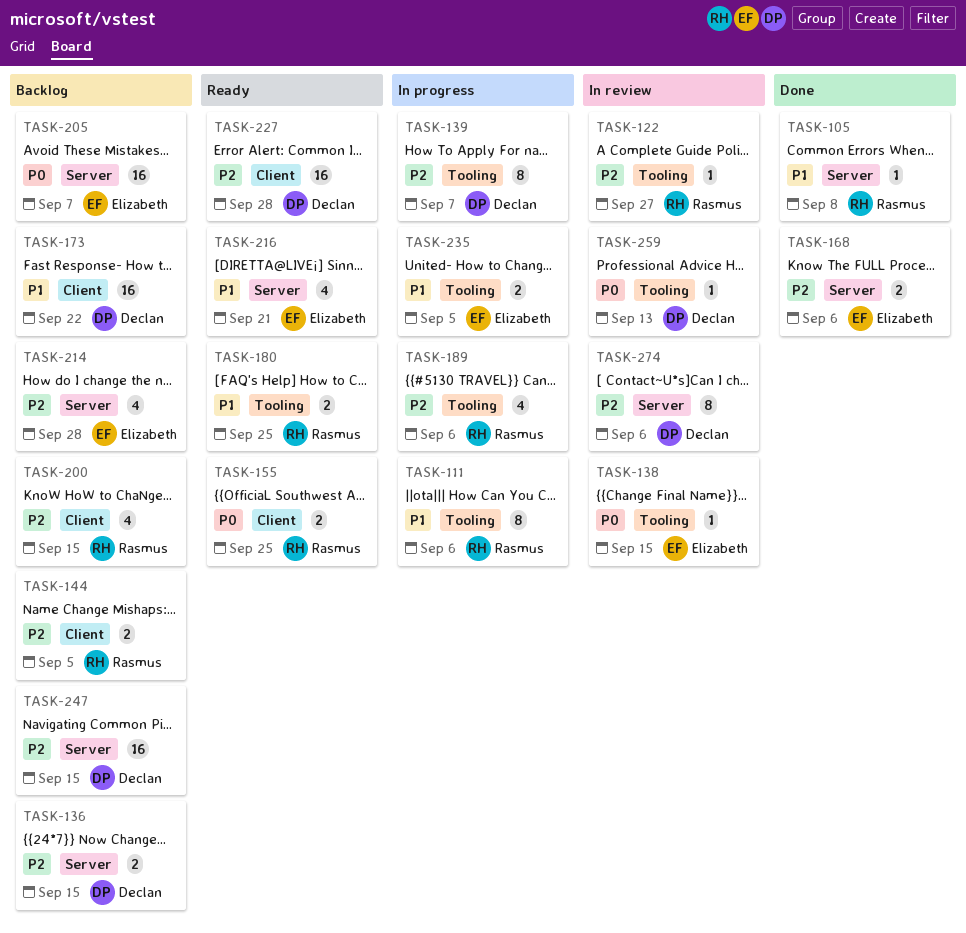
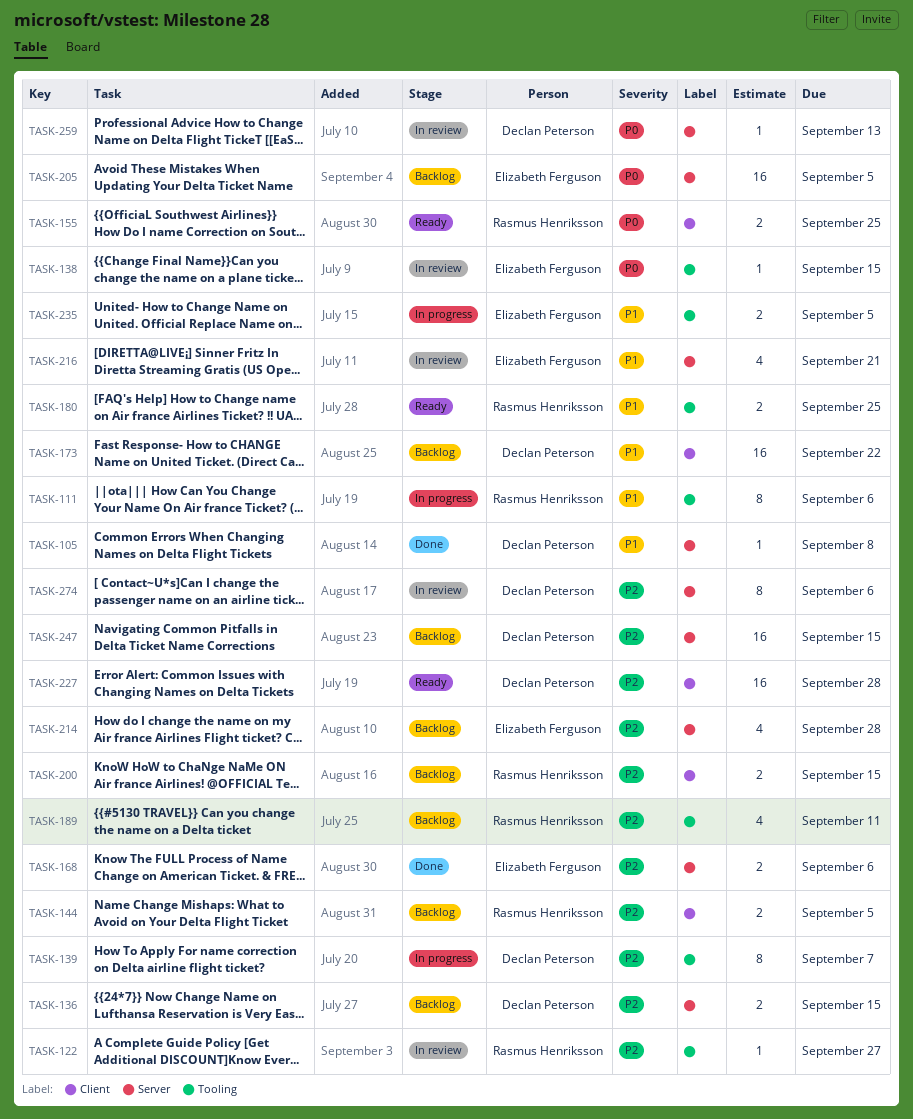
TASK-105, owner: Rasmus Henriksson -> Declan Peterson
TASK-189, status: In progress -> Backlog
TASK-189, due: Sep 6 -> Sep 11
TASK-200, estimate: 4 -> 2
TASK-205, due: Sep 7 -> Sep 5
TASK-216, status: Ready -> In review
TASK-259, label: Tooling -> Server

